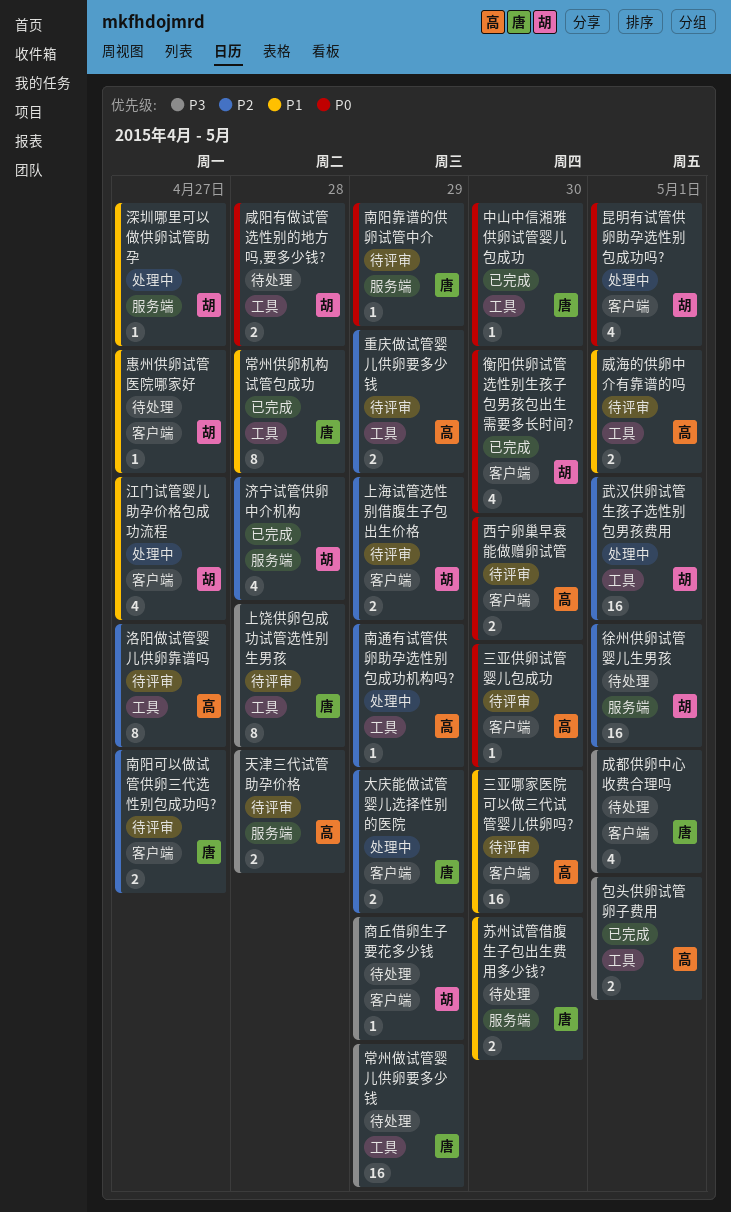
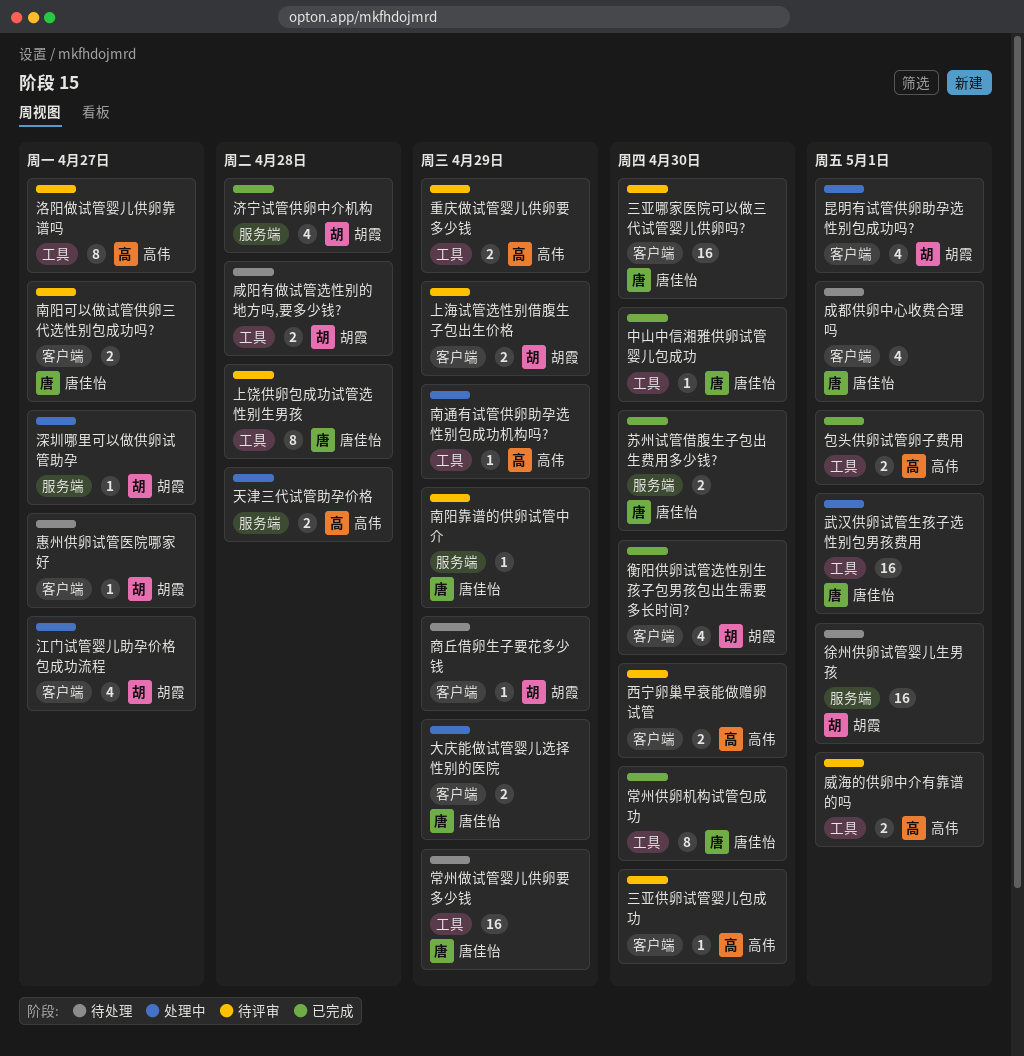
三亚哪家医院可以做三代试管婴儿供卵吗?, owner: 高伟 -> 唐佳怡
天津三代试管助孕价格, status: 待评审 -> 处理中
常州供卵机构试管包成功, due: Apr 28 -> Apr 30
武汉供卵试管生孩子选性别包男孩费用, owner: 胡霞 -> 唐佳怡
苏州试管借腹生子包出生费用多少钱?, status: 待处理 -> 已完成

